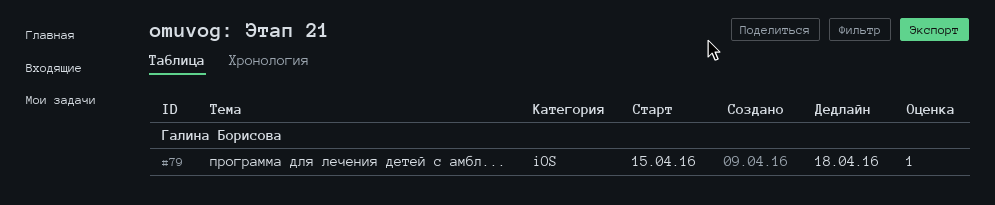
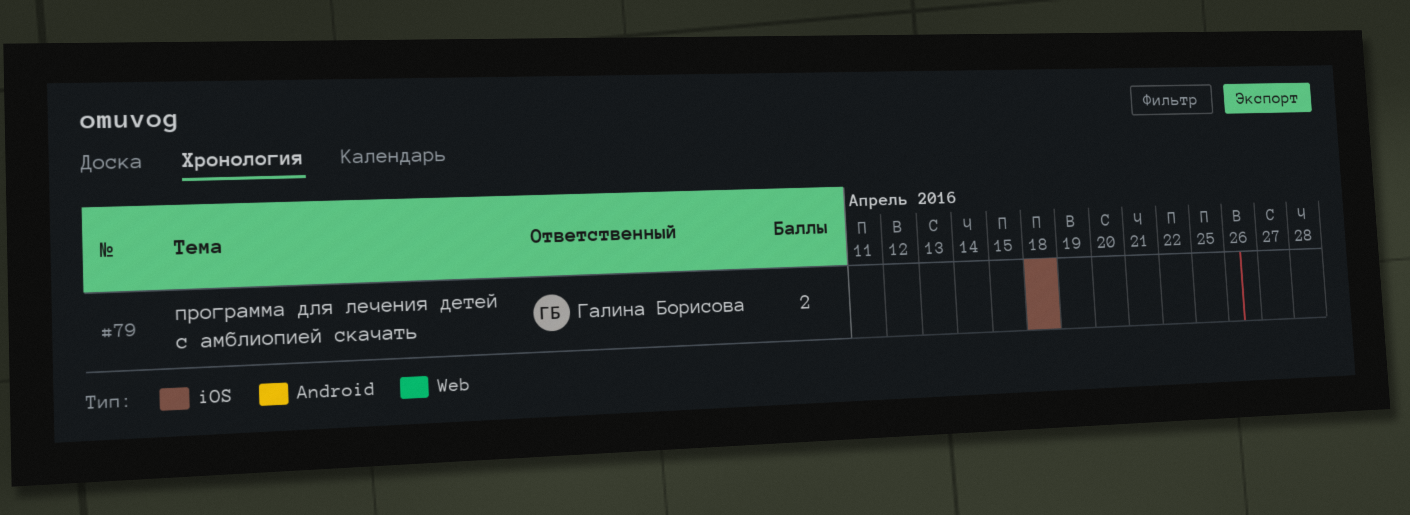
#79, estimate: 1 -> 2
#79, start: Apr 15 -> Apr 18

